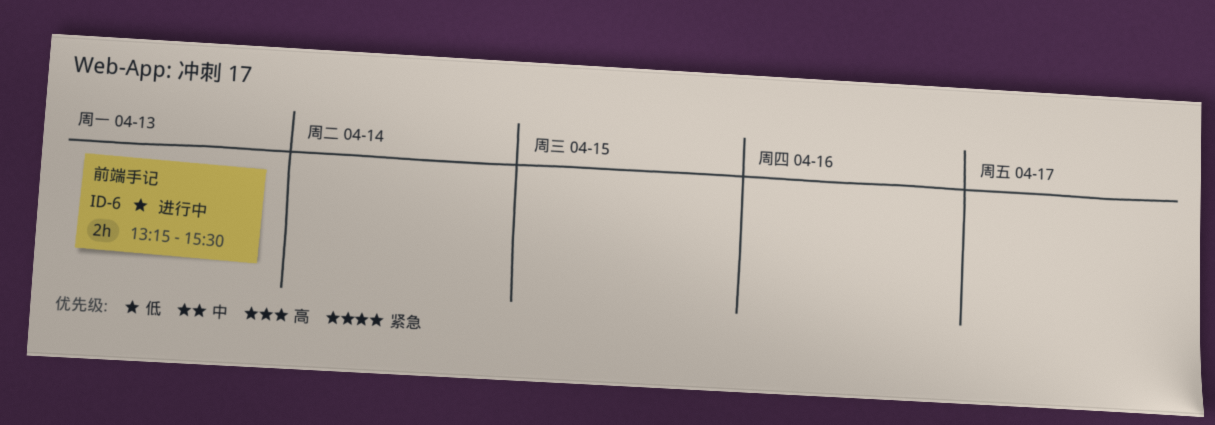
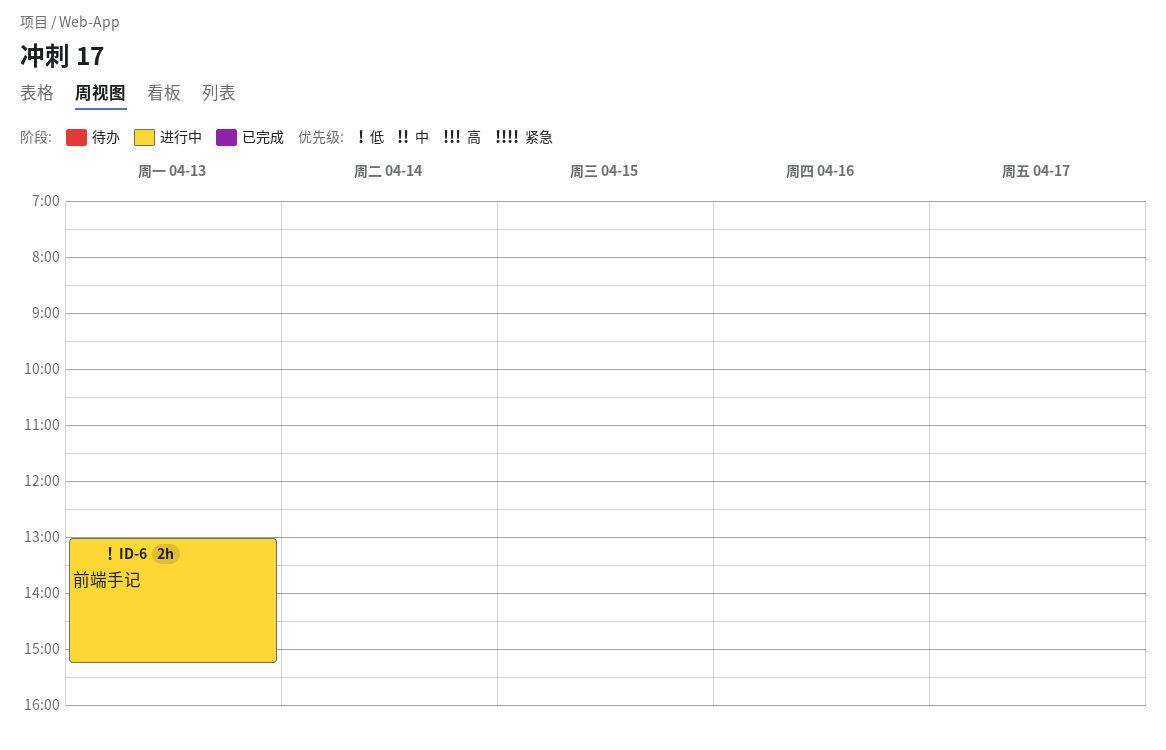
ID-6, begins: 13:15 -> 13:00
ID-6, ends: 15:30 -> 15:15

